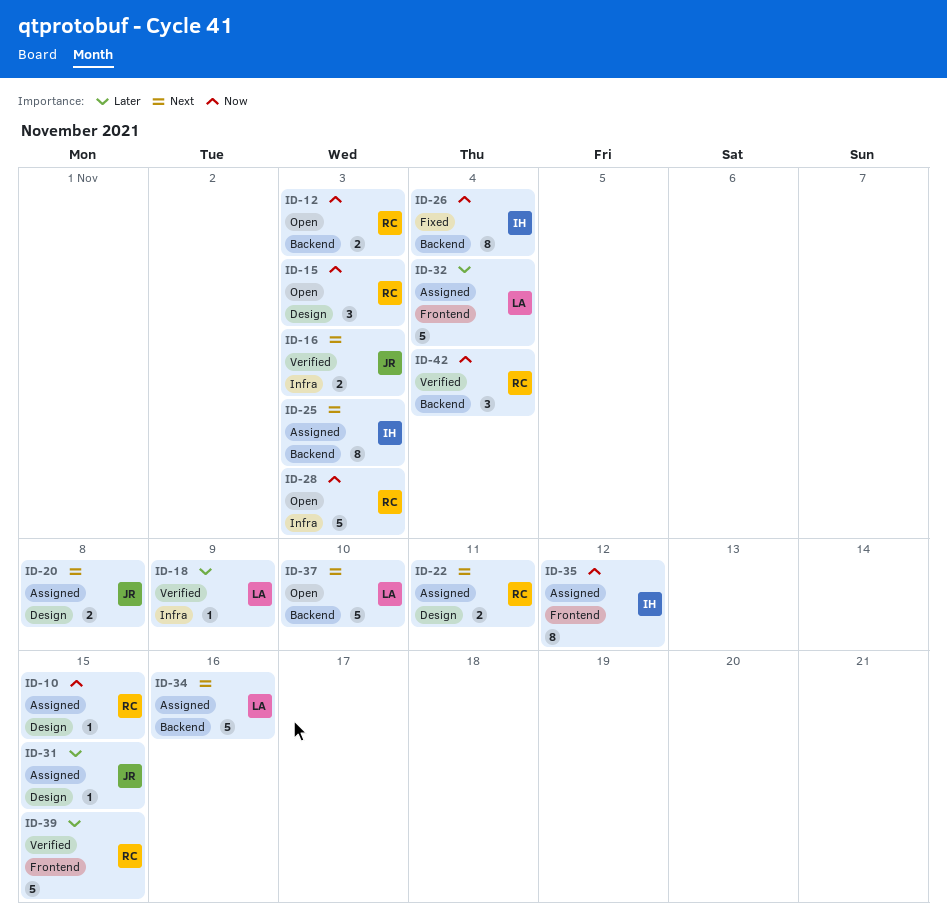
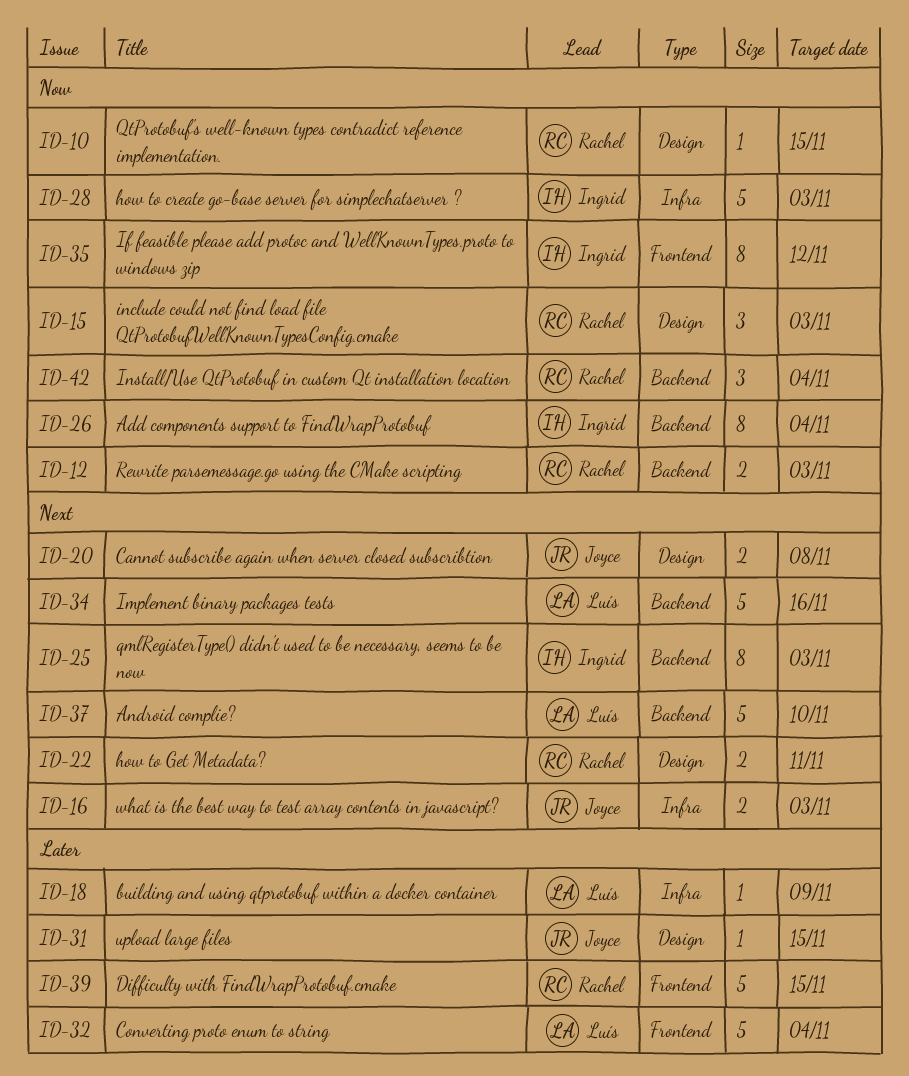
ID-28, owner: Rachel -> Ingrid

